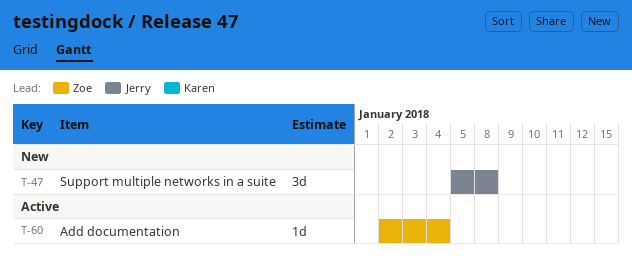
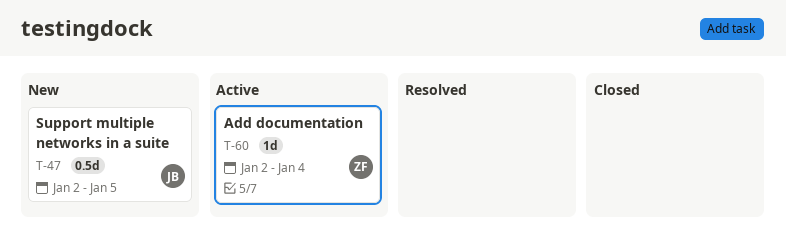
T-47, estimate: 3d -> 0.5d
T-47, start: Jan 5 -> Jan 2
T-47, due: Jan 8 -> Jan 5

